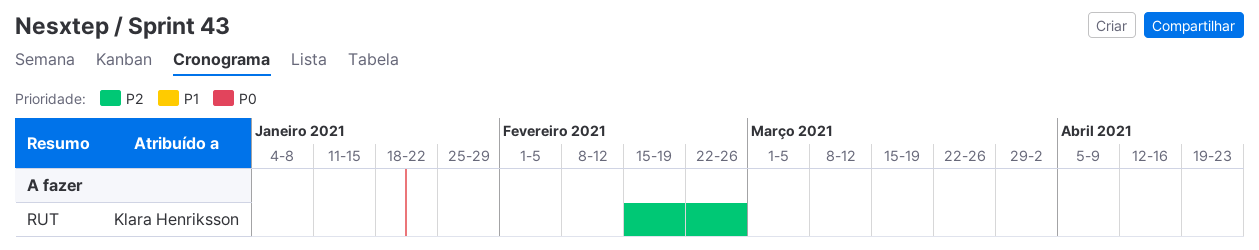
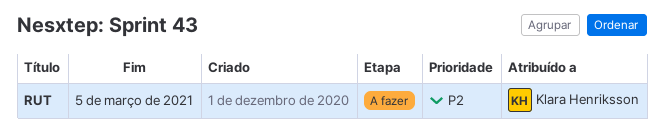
RUT, due: Feb 26 -> Mar 5

